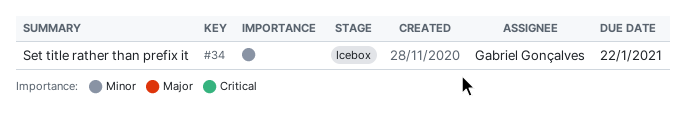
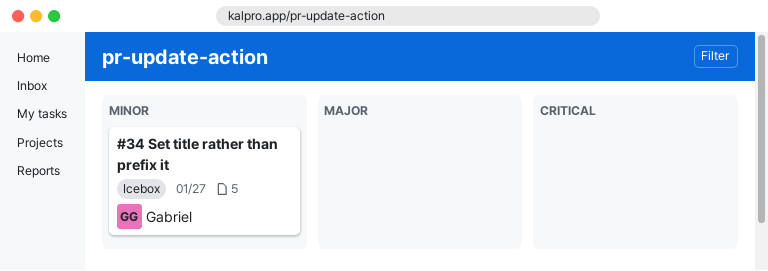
#34, due: Jan 22 -> Jan 27

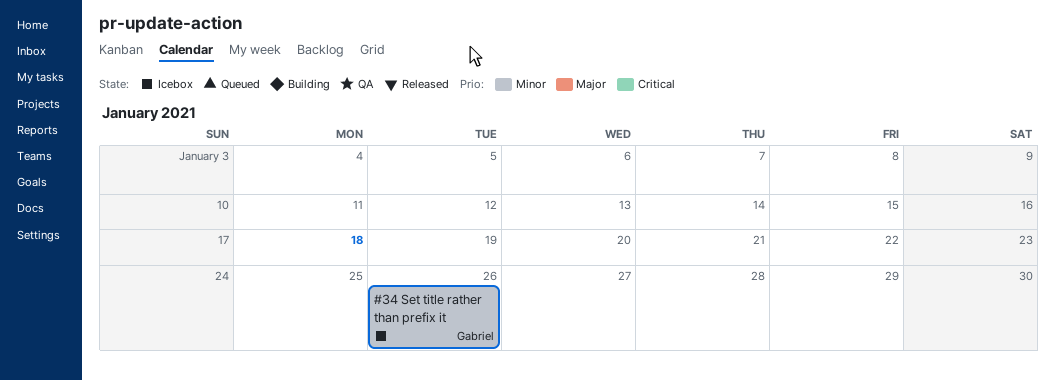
#34, due: Jan 27 -> Jan 26

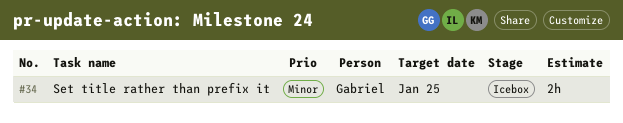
#34, due: Jan 26 -> Jan 25

